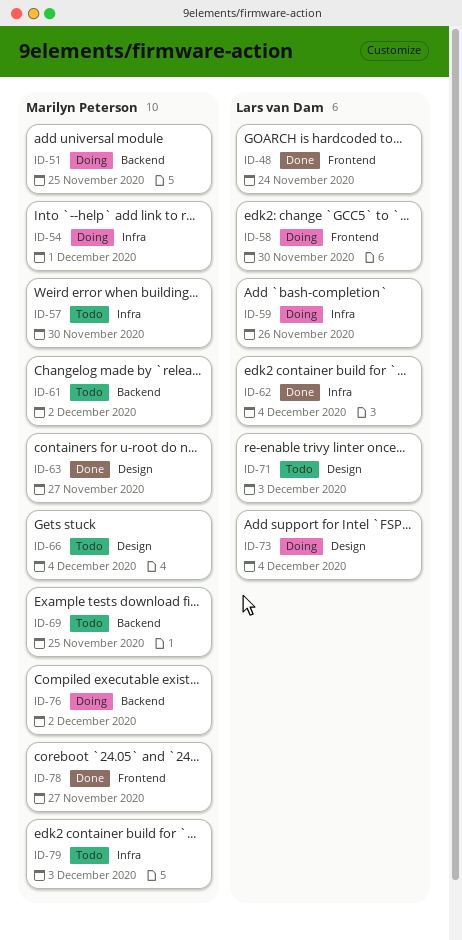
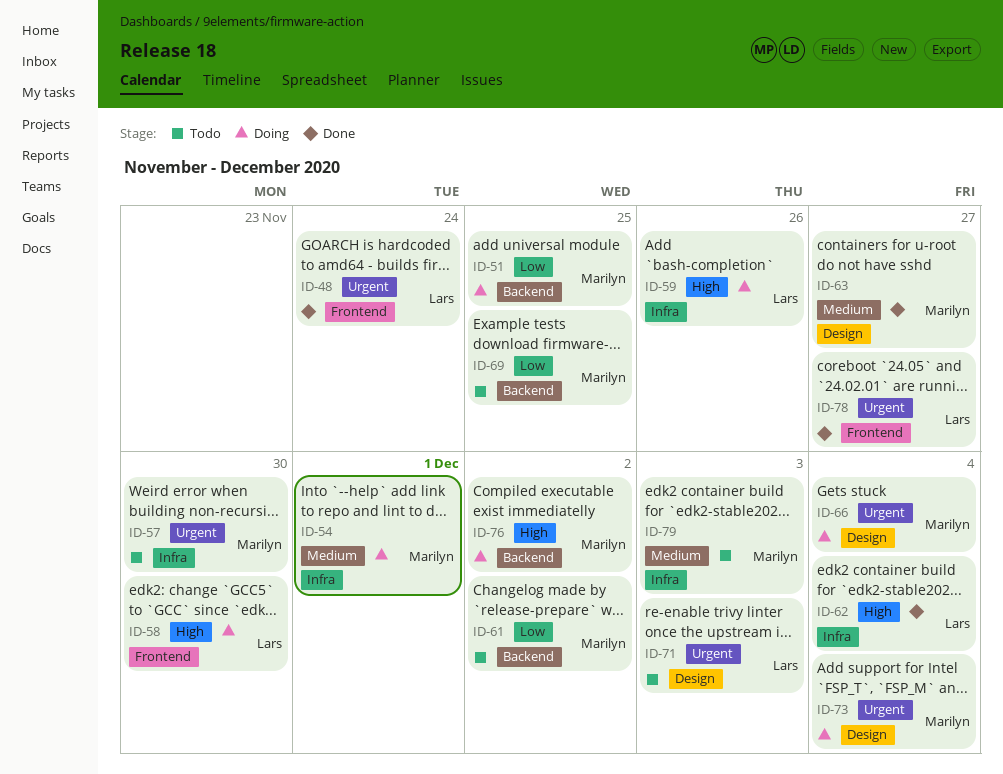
ID-66, status: Todo -> Doing
ID-73, owner: Lars van Dam -> Marilyn Peterson
ID-78, owner: Marilyn Peterson -> Lars van Dam

